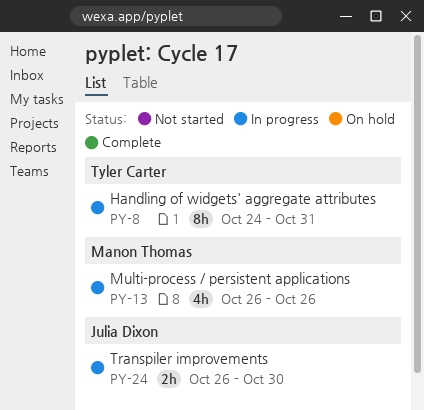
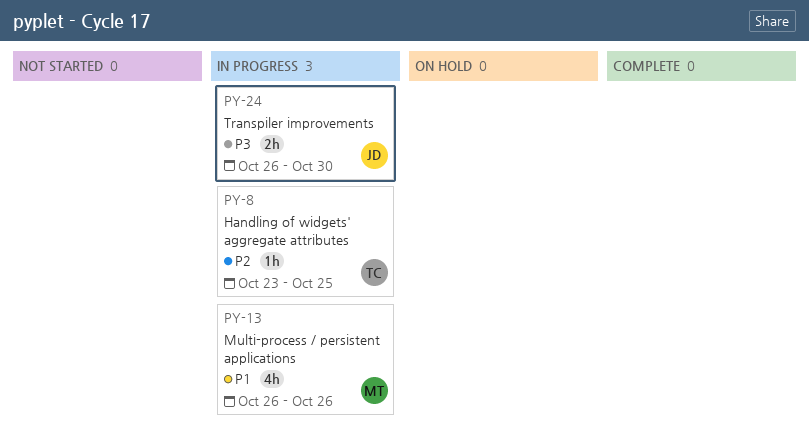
PY-8, estimate: 8h -> 1h
PY-8, start: Oct 24 -> Oct 23
PY-8, due: Oct 31 -> Oct 25

